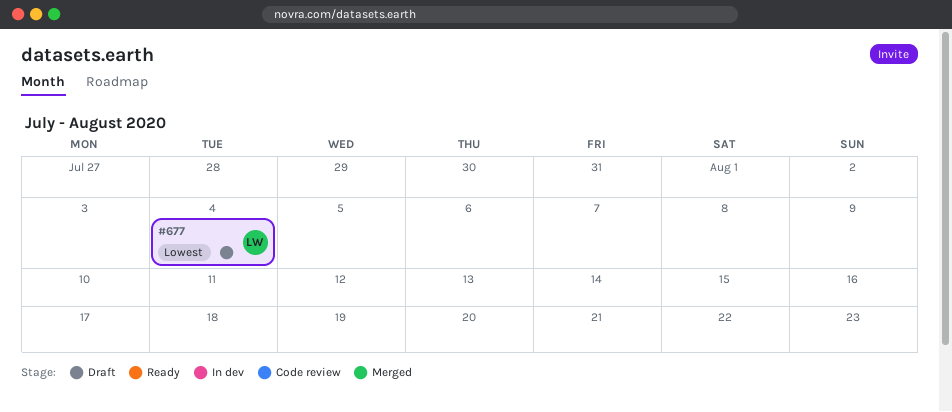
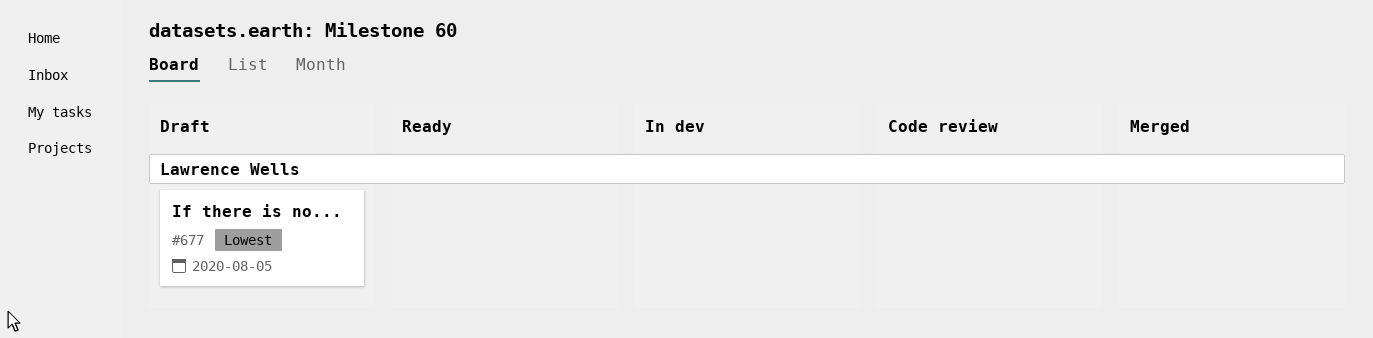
#677, due: Aug 4 -> Aug 5

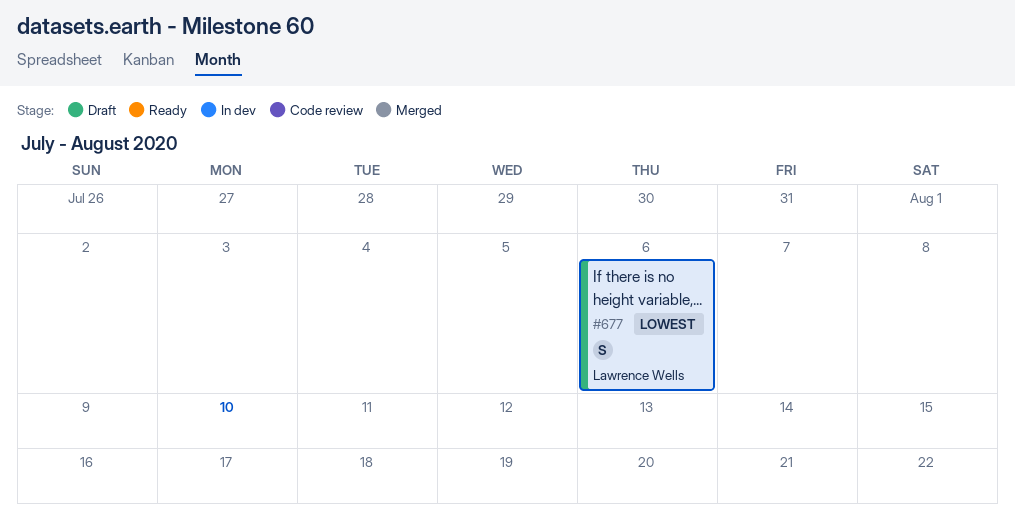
#677, due: Aug 5 -> Aug 6

